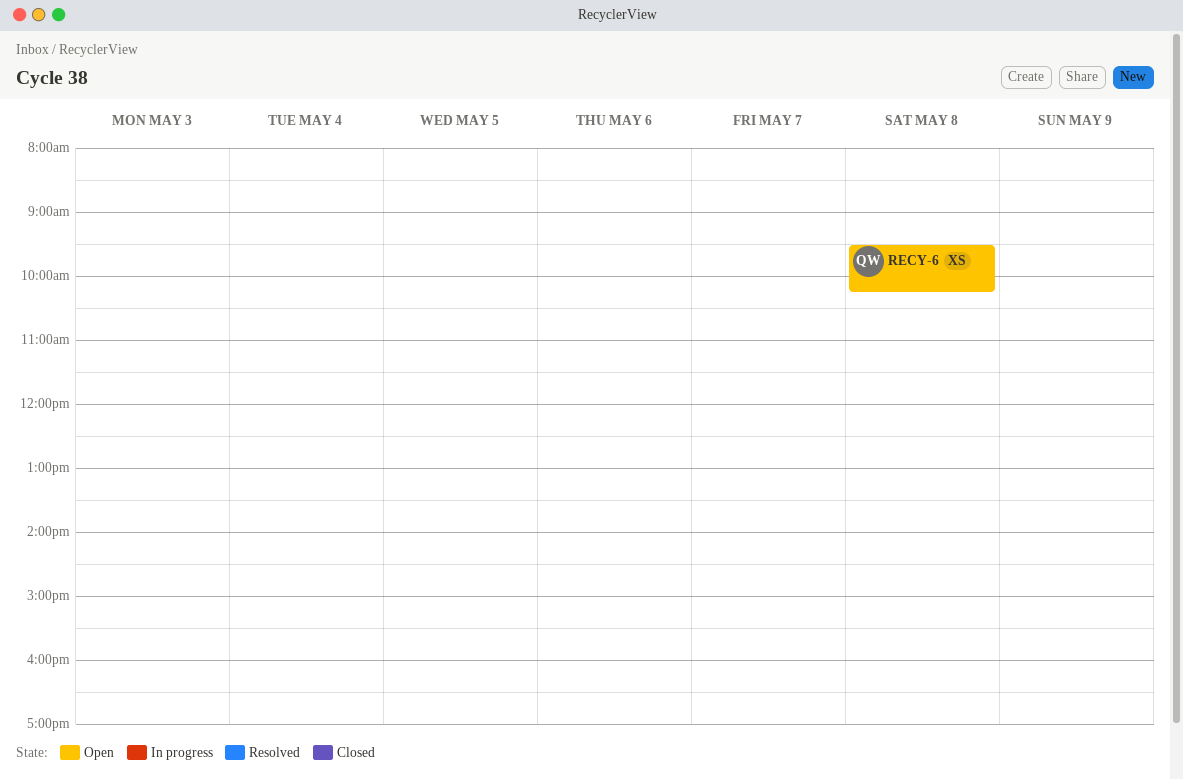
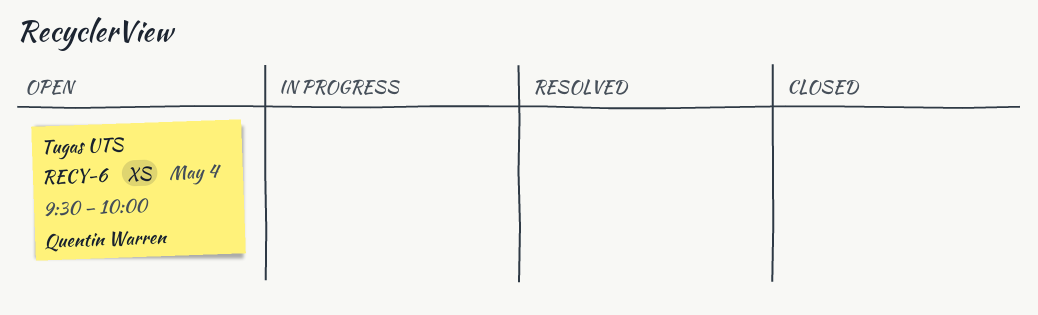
RECY-6, day: May 8 -> May 4
RECY-6, ends: 10:15 -> 10:00

